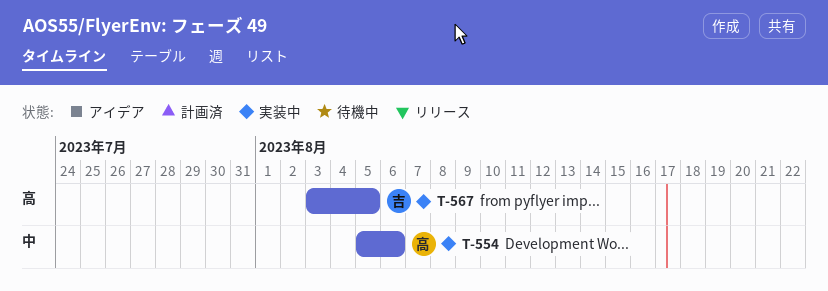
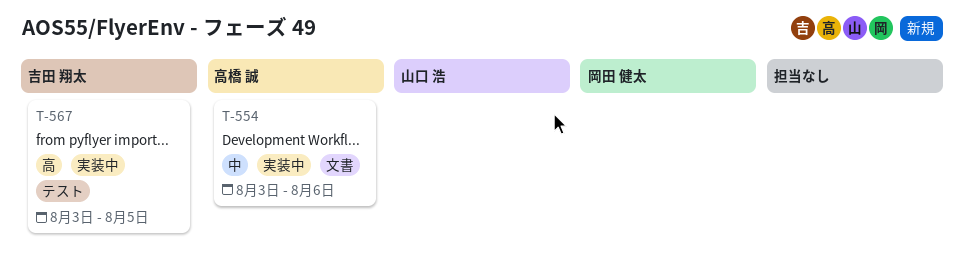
T-554, start: Aug 5 -> Aug 3

